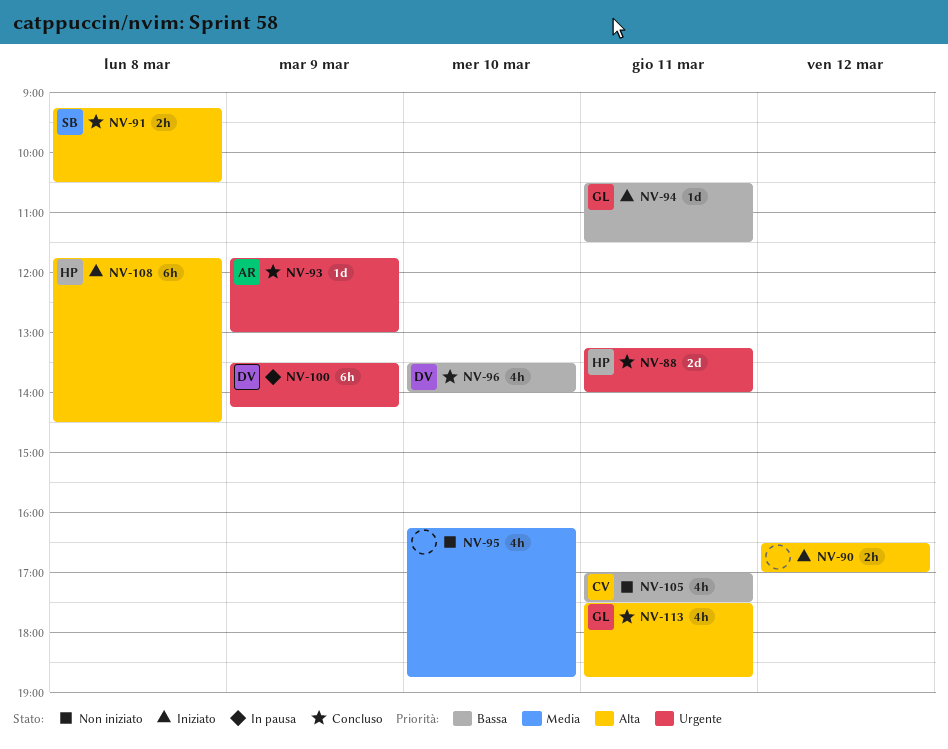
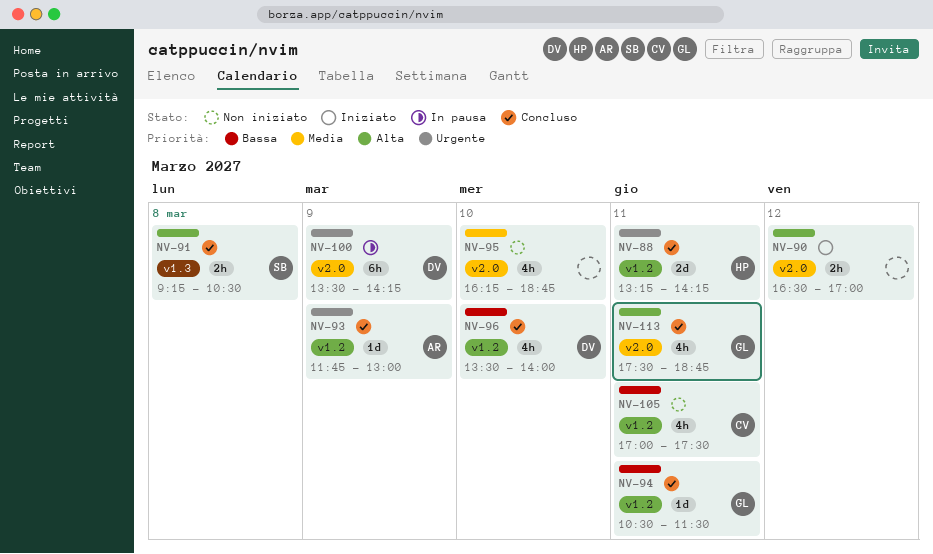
NV-88, ends: 14:00 -> 14:15
NV-94, status: Iniziato -> Concluso
NV-108: present -> none

